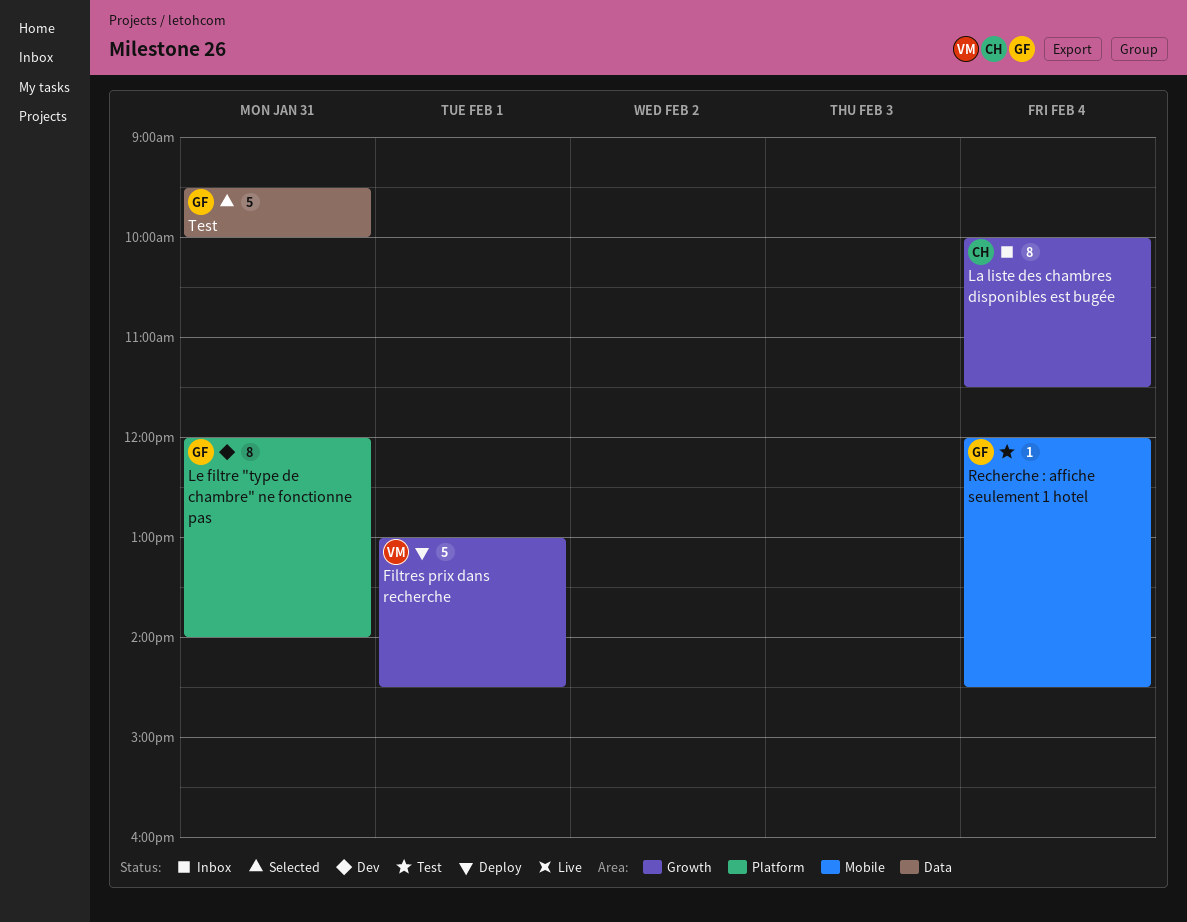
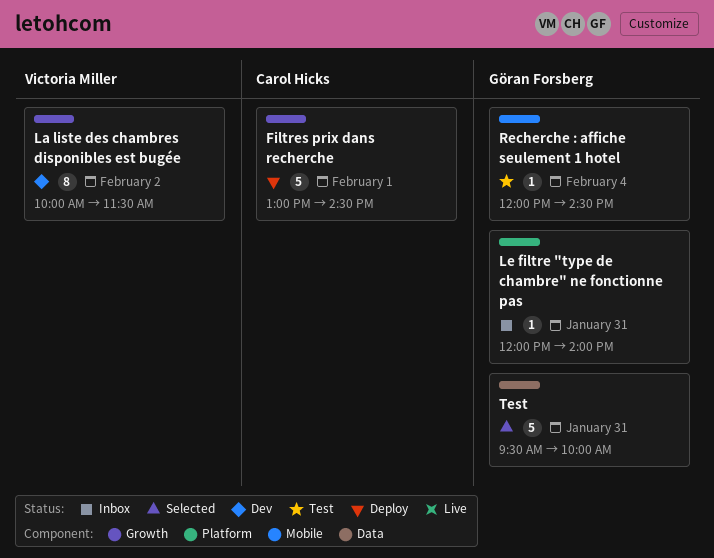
Filtres prix dans recherche, owner: Victoria Miller -> Carol Hicks
La liste des chambres disponibles est bugée, status: Inbox -> Dev
La liste des chambres disponibles est bugée, owner: Carol Hicks -> Victoria Miller
La liste des chambres disponibles est bugée, day: Feb 4 -> Feb 2
Le filtre "type de chambre" ne fonctionne pas, status: Dev -> Inbox
Le filtre "type de chambre" ne fonctionne pas, estimate: 8 -> 1

